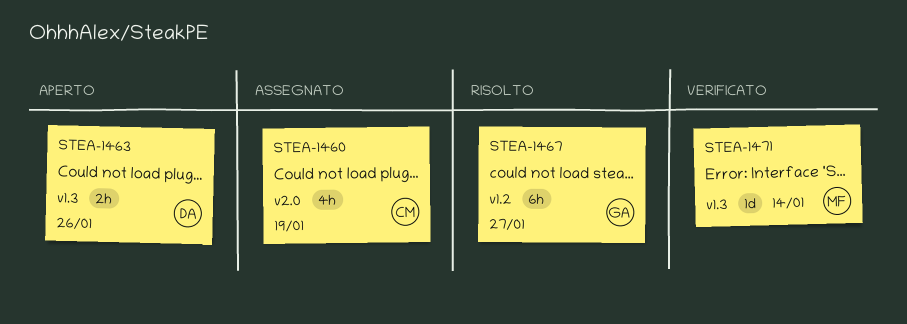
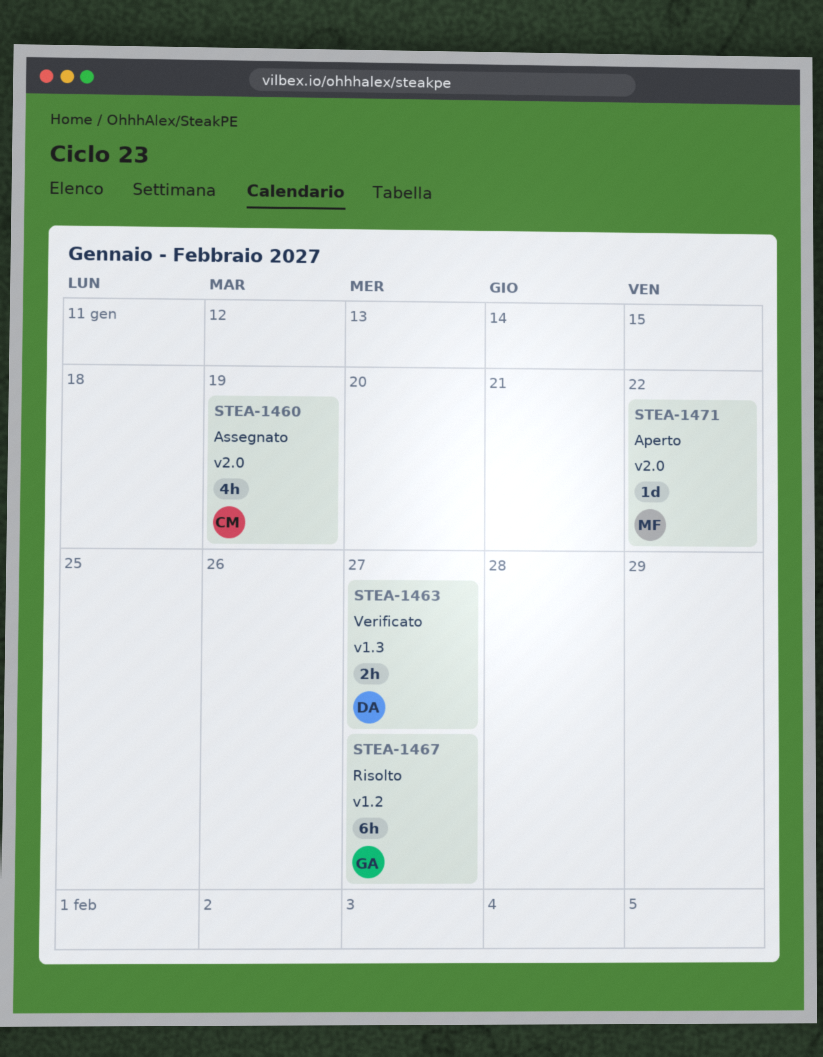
STEA-1463, status: Aperto -> Verificato
STEA-1463, due: Jan 26 -> Jan 27
STEA-1471, status: Verificato -> Aperto
STEA-1471, label: v1.3 -> v2.0
STEA-1471, due: Jan 14 -> Jan 22

